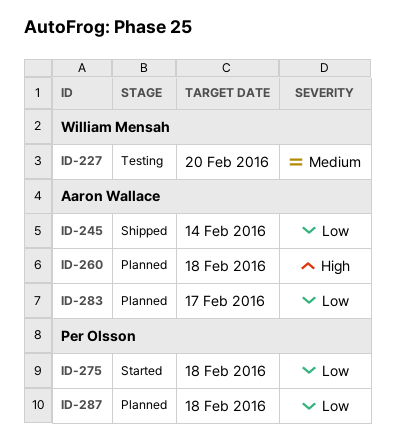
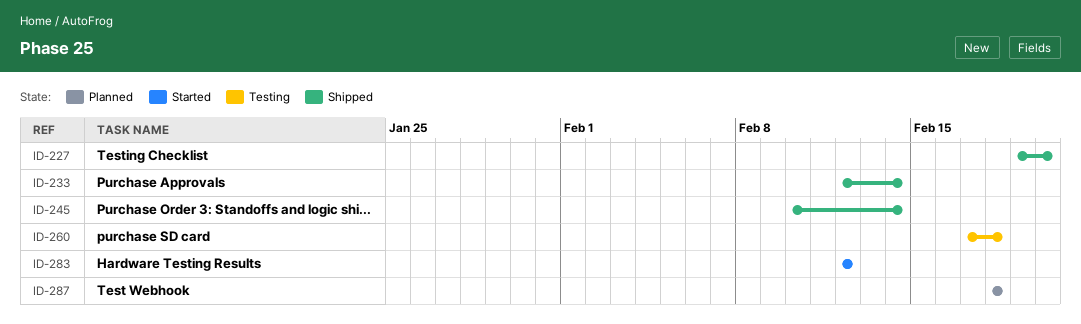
ID-227, status: Testing -> Shipped
ID-233: none -> present
ID-260, status: Planned -> Testing
ID-275: present -> none
ID-283, status: Planned -> Started
ID-283, due: Feb 17 -> Feb 12

